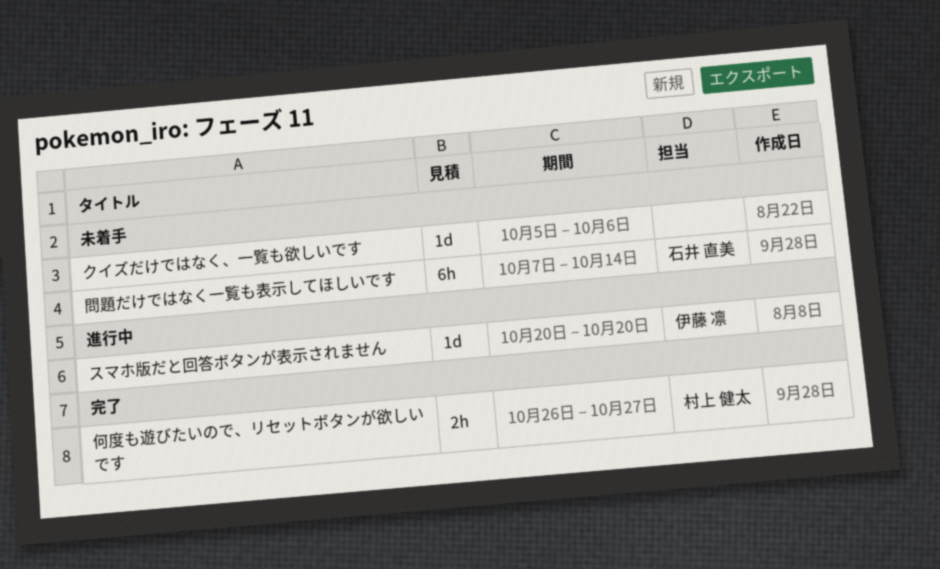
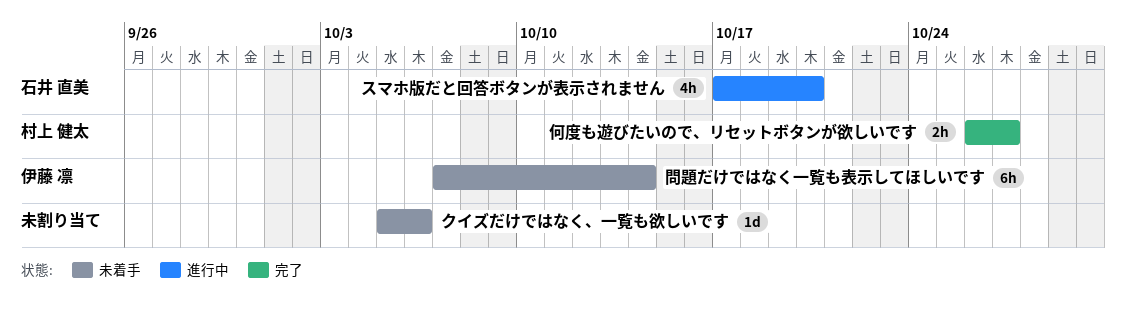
スマホ版だと回答ボタンが表示されません, owner: 伊藤 凛 -> 石井 直美
スマホ版だと回答ボタンが表示されません, estimate: 1d -> 4h
スマホ版だと回答ボタンが表示されません, start: Oct 20 -> Oct 17
問題だけではなく一覧も表示してほしいです, owner: 石井 直美 -> 伊藤 凛

